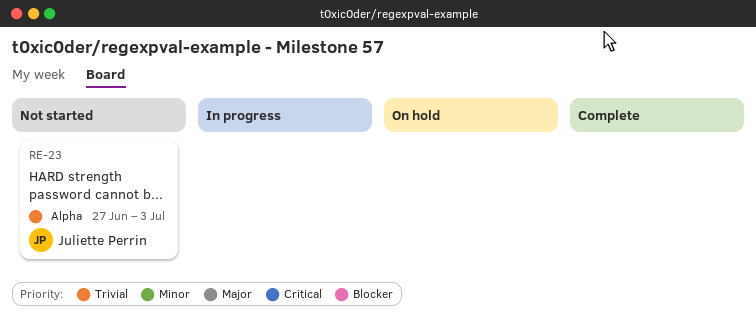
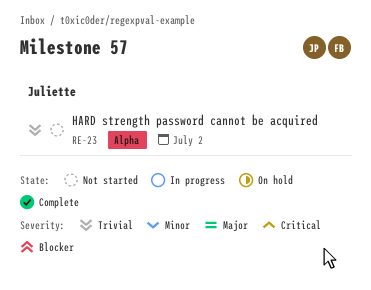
RE-23, due: Jul 3 -> Jul 2

